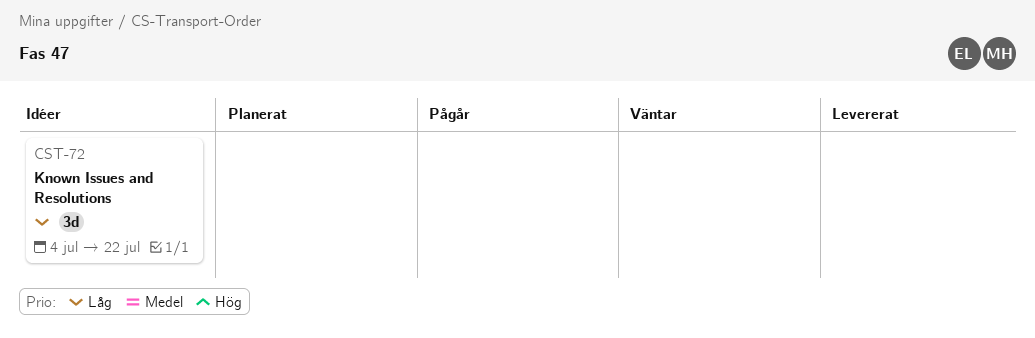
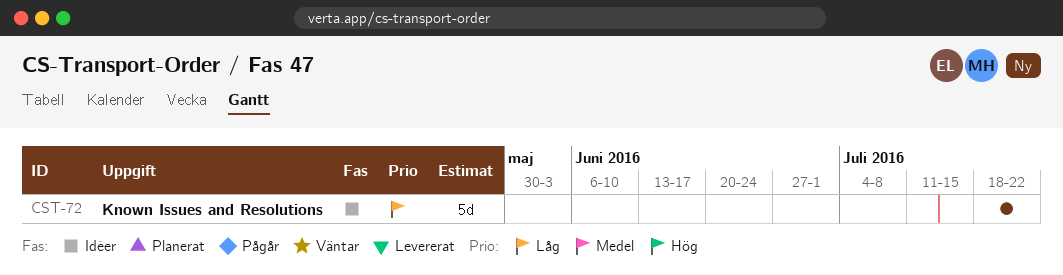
CST-72, estimate: 3d -> 5d
CST-72, start: Jul 4 -> Jul 18

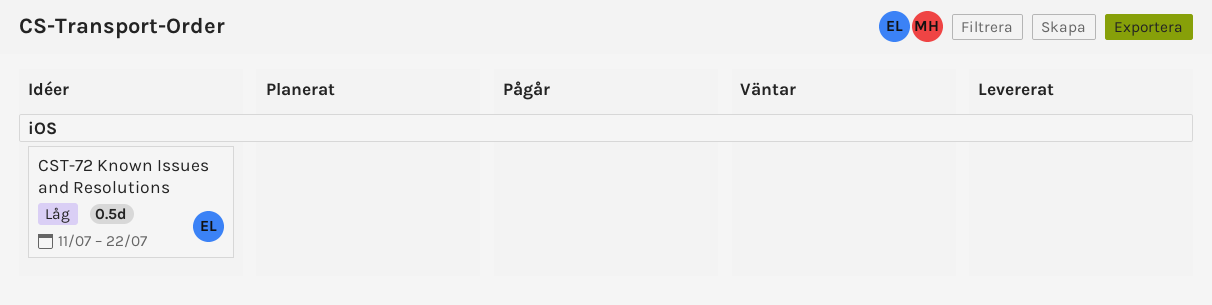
CST-72, estimate: 5d -> 0.5d
CST-72, start: Jul 18 -> Jul 11

